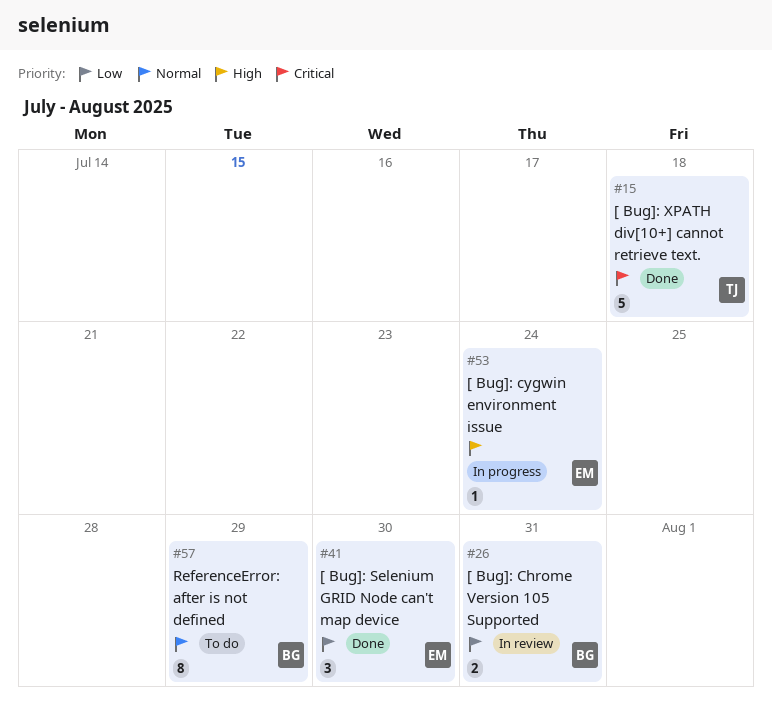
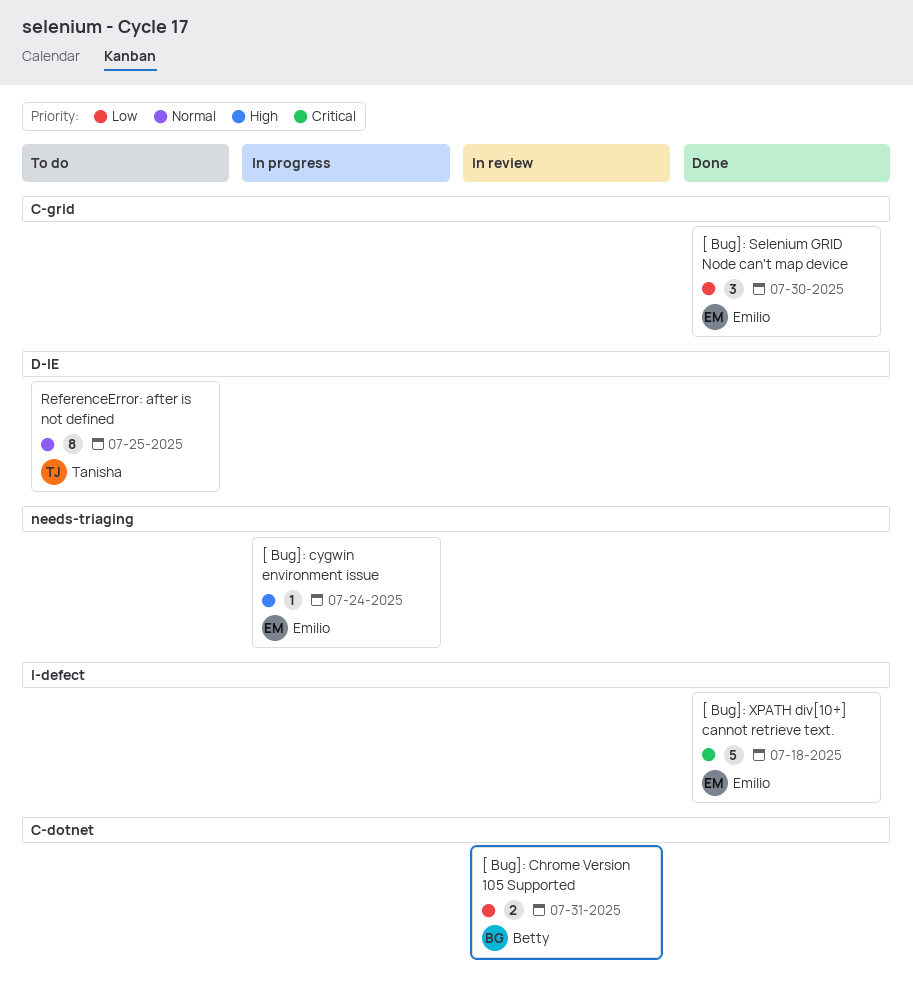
[ Bug]: XPATH div[10+] cannot retrieve text., owner: Tanisha -> Emilio
ReferenceError: after is not defined, owner: Betty -> Tanisha
ReferenceError: after is not defined, due: Jul 29 -> Jul 25

